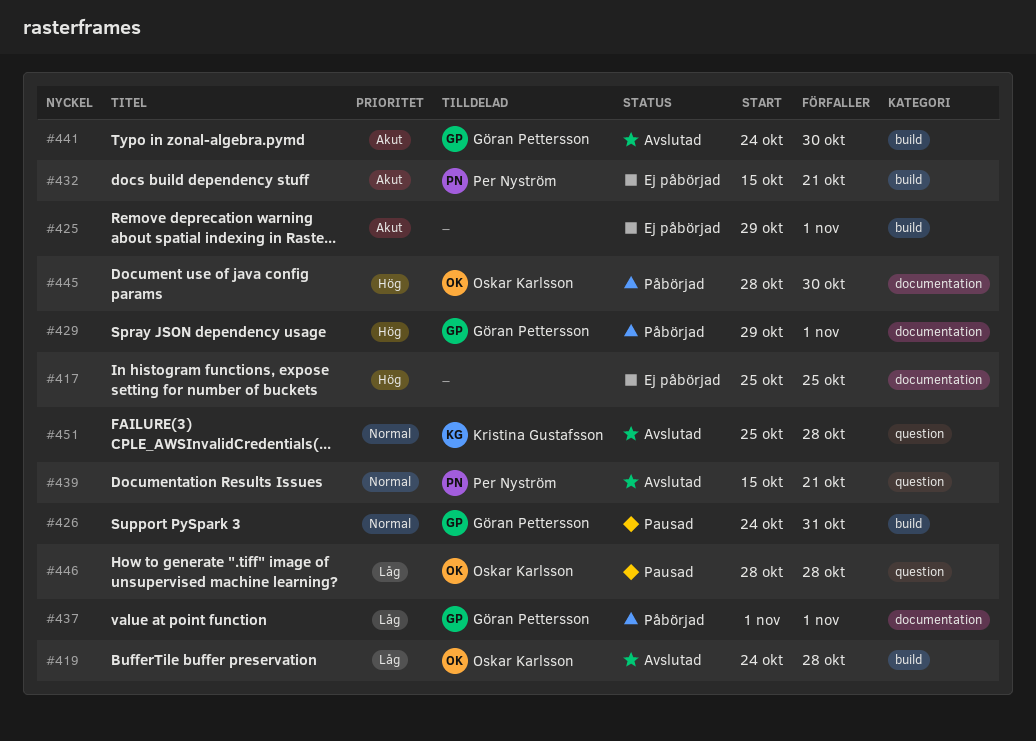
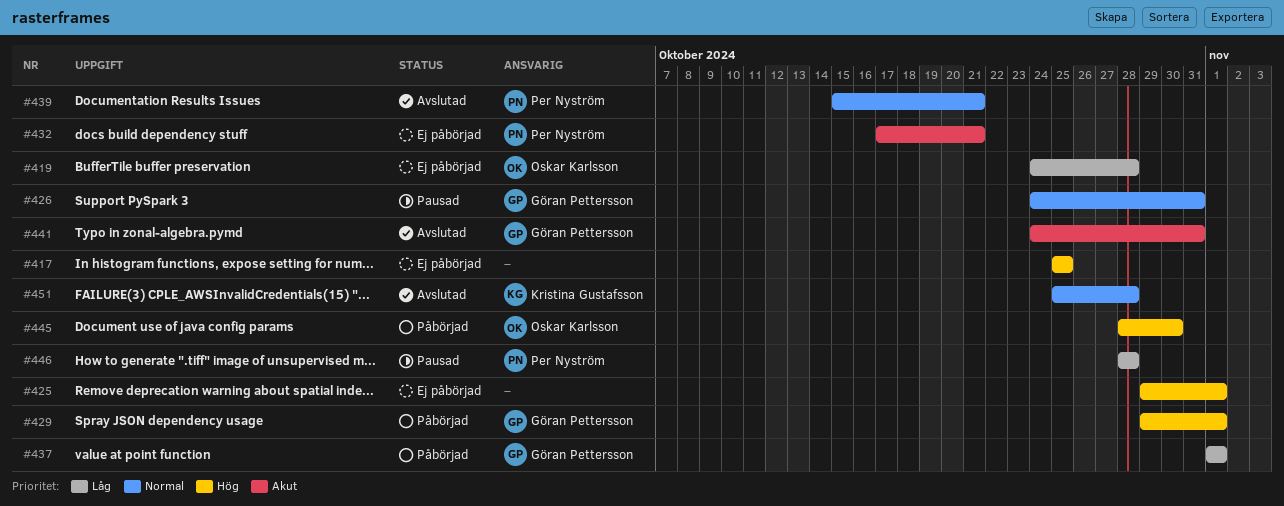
#419, status: Avslutad -> Ej påbörjad
#425, priority: Akut -> Hög
#432, start: Oct 15 -> Oct 17
#441, due: Oct 30 -> Oct 31
#446, owner: Oskar Karlsson -> Per Nyström

